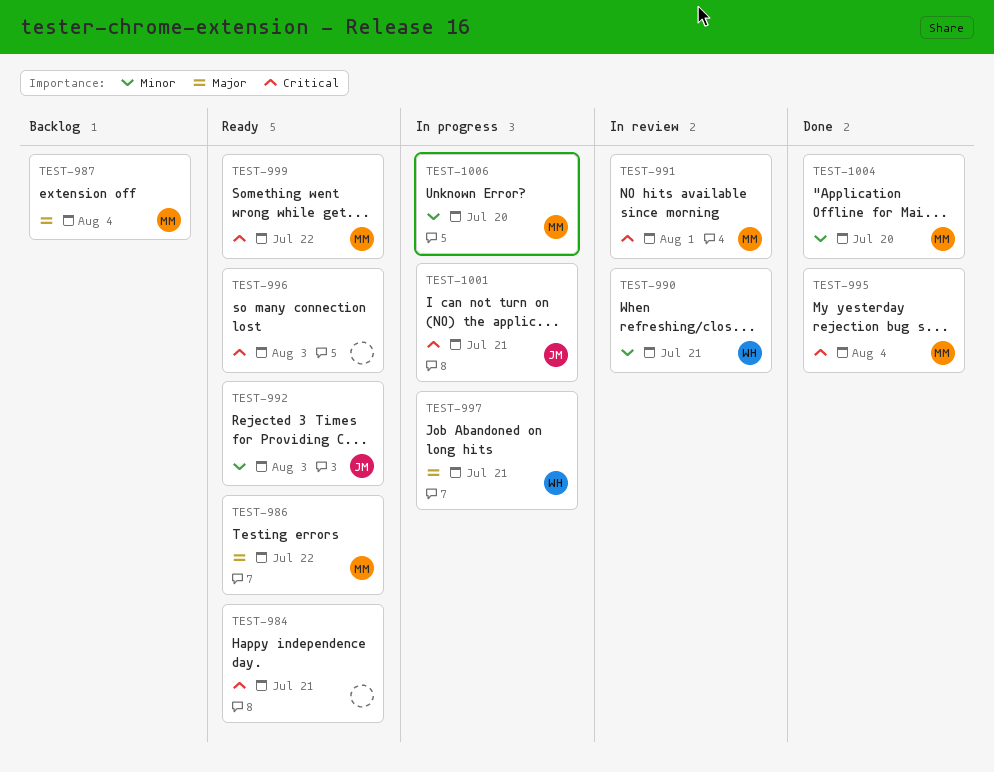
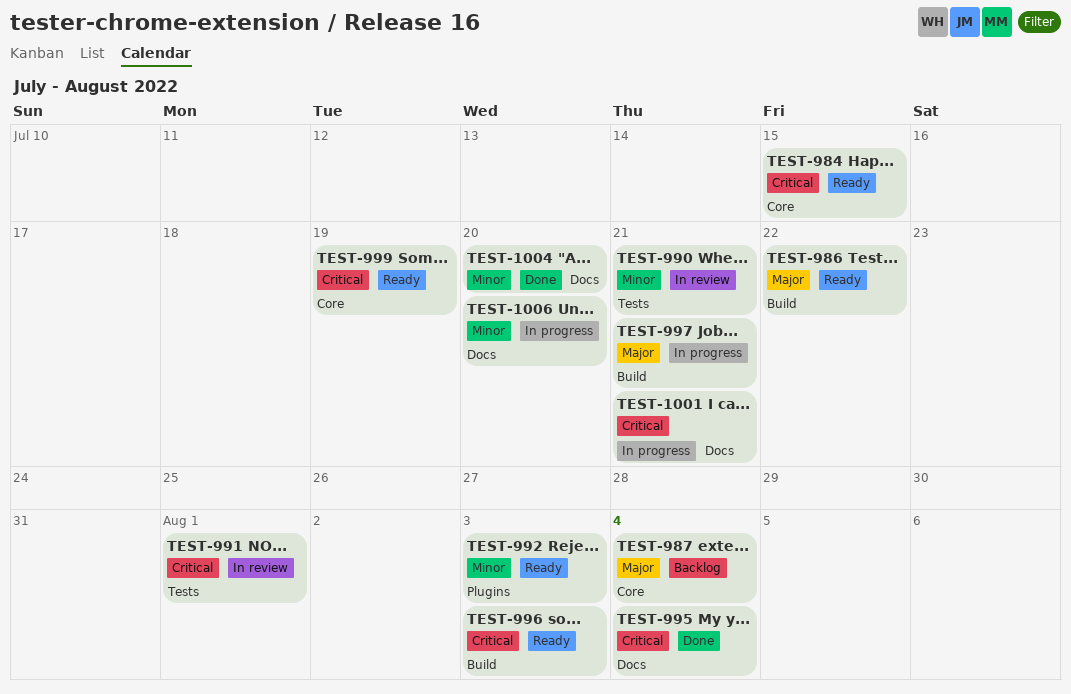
TEST-984, due: Jul 21 -> Jul 15
TEST-999, due: Jul 22 -> Jul 19

